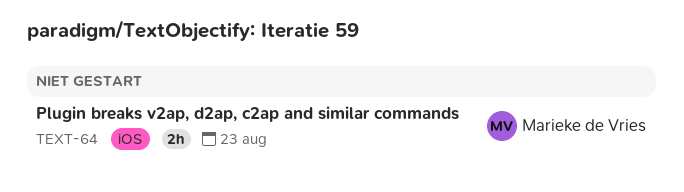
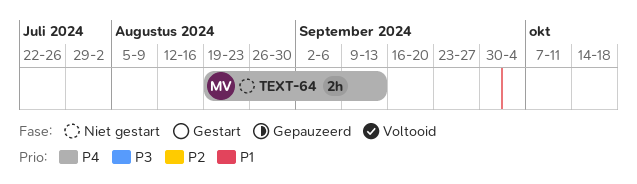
TEXT-64, due: Aug 23 -> Sep 13

